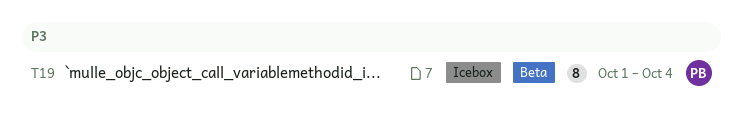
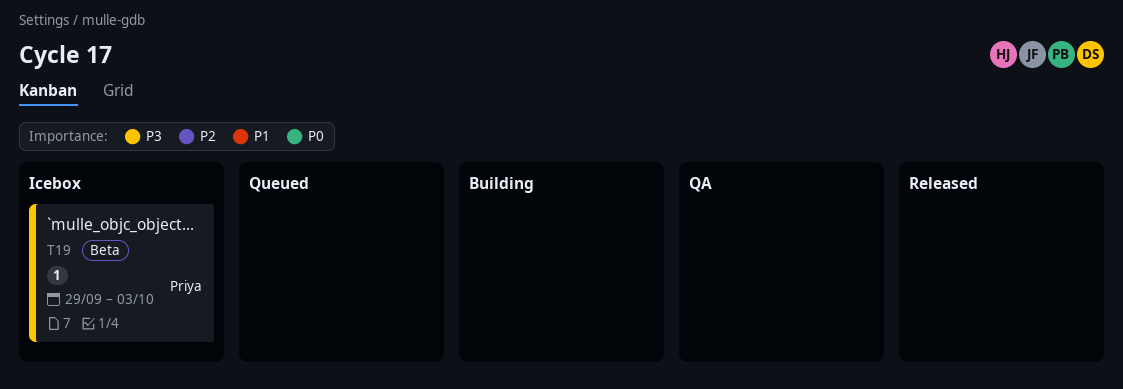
T19, estimate: 8 -> 1
T19, start: Oct 1 -> Sep 29
T19, due: Oct 4 -> Oct 3

